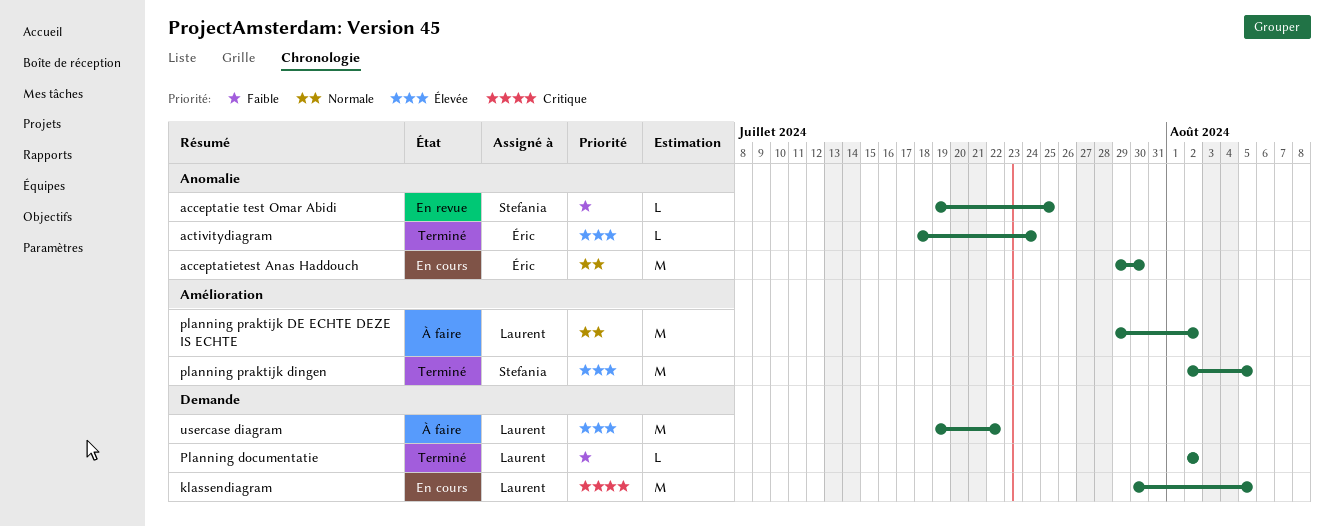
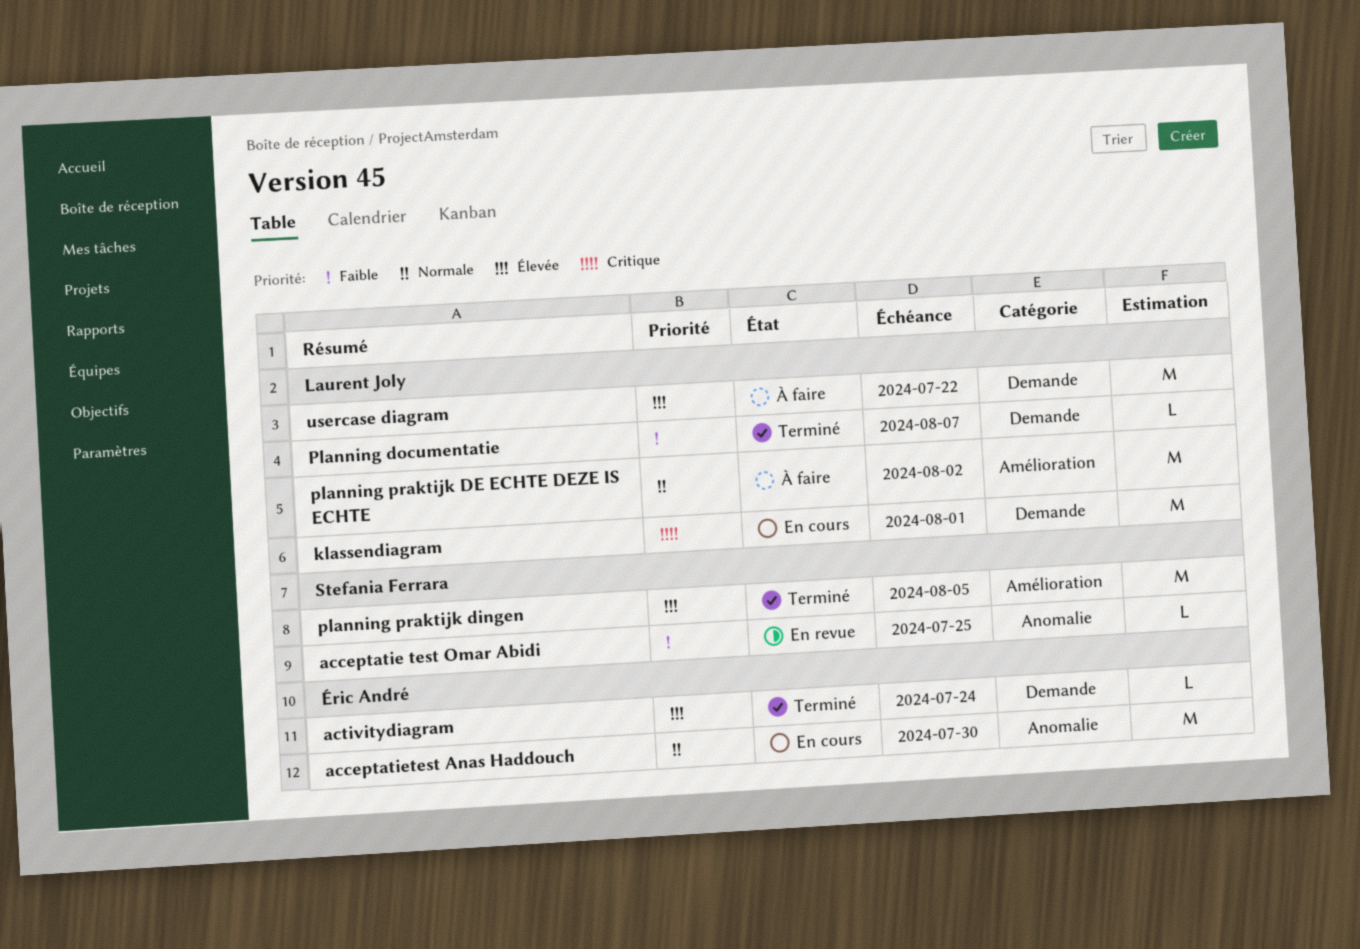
activitydiagram, label: Anomalie -> Demande
klassendiagram, due: Aug 5 -> Aug 1
Planning documentatie, due: Aug 2 -> Aug 7

